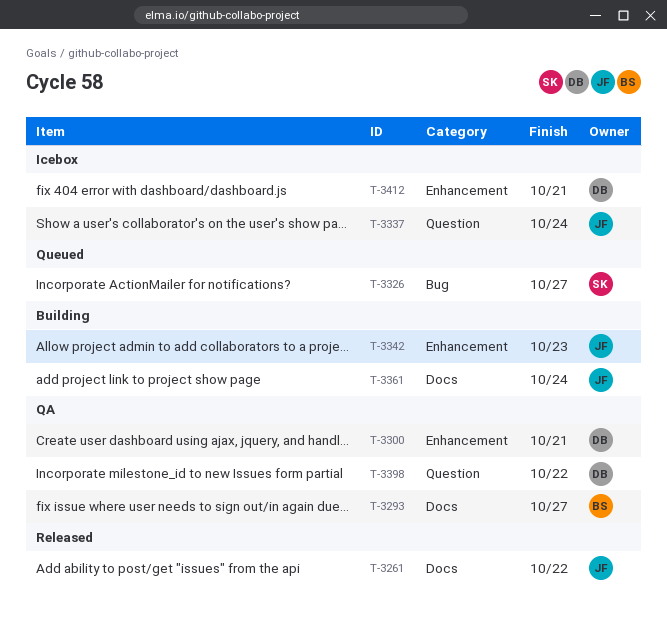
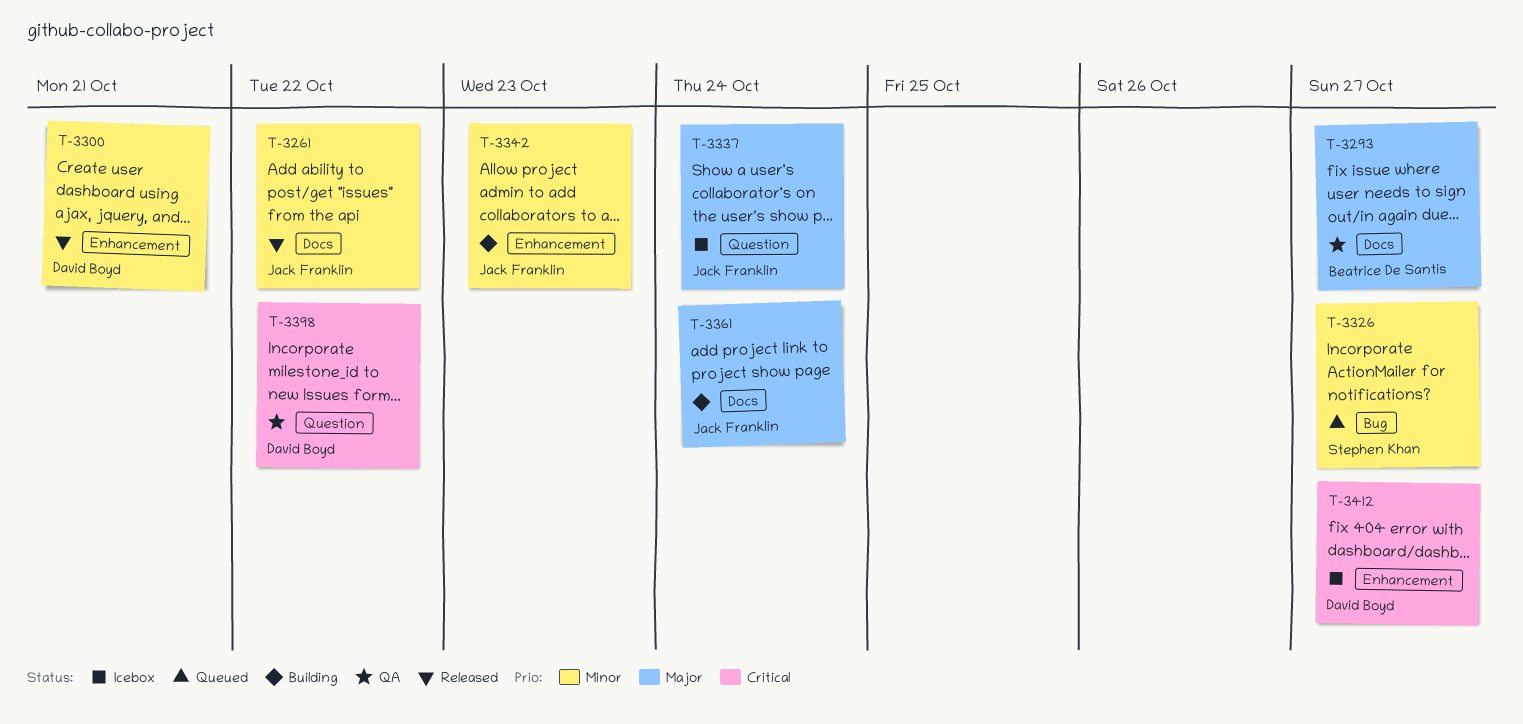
T-3300, status: QA -> Released
T-3412, due: Oct 21 -> Oct 27

